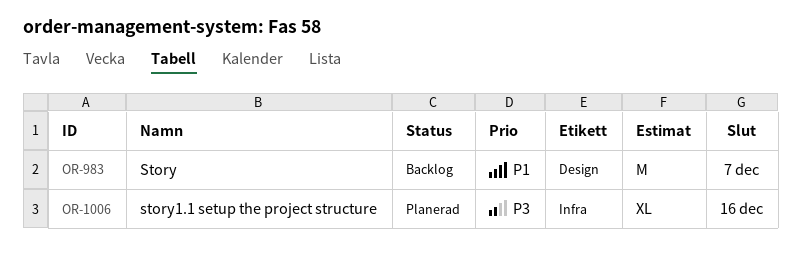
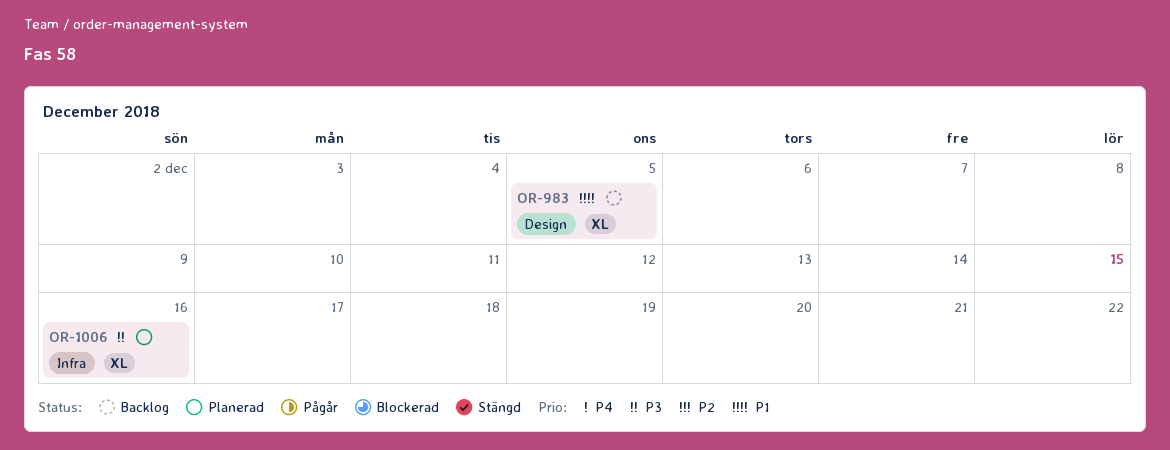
OR-983, estimate: M -> XL
OR-983, due: Dec 7 -> Dec 5

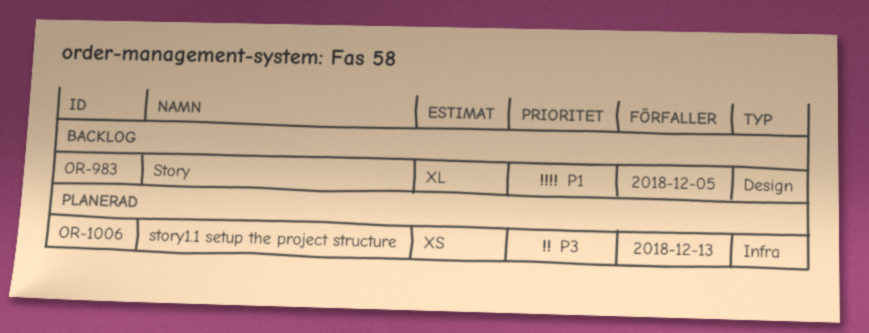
OR-1006, estimate: XL -> XS
OR-1006, due: Dec 16 -> Dec 13

